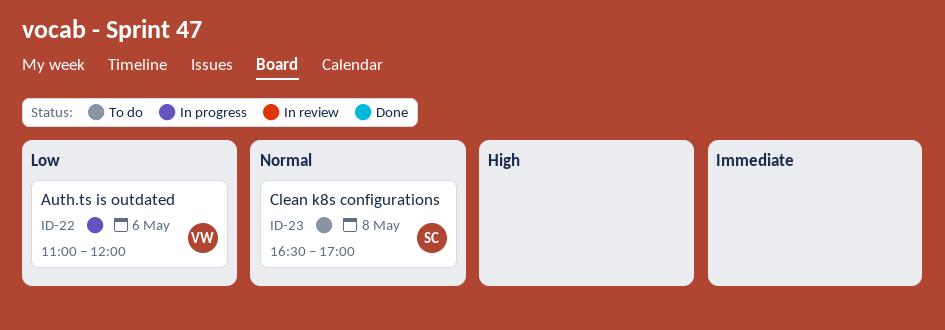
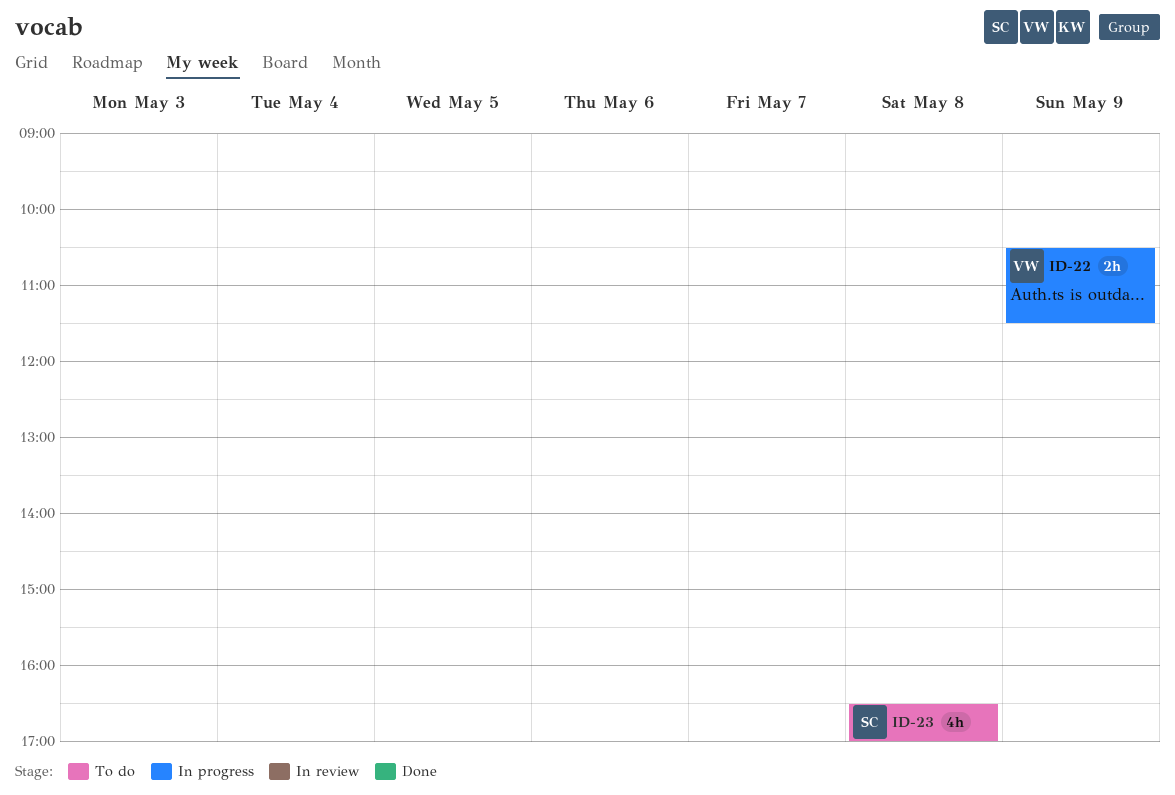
ID-22, day: May 6 -> May 9
ID-22, begins: 11:00 -> 10:30
ID-22, ends: 12:00 -> 11:30

